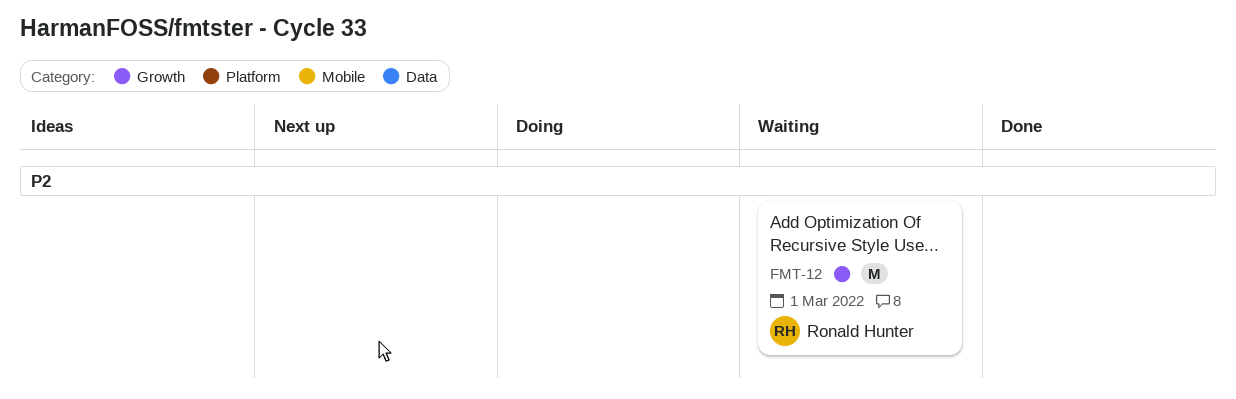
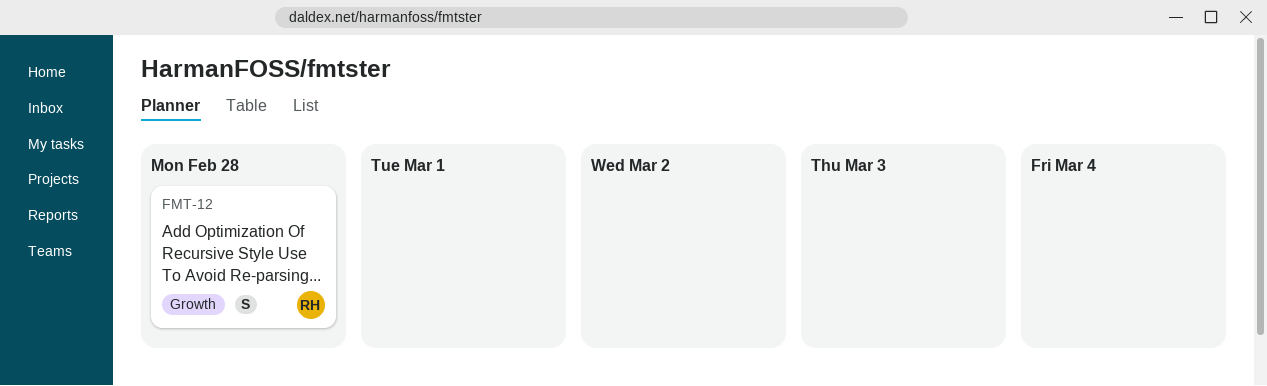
FMT-12, estimate: M -> S
FMT-12, due: Mar 1 -> Feb 28

